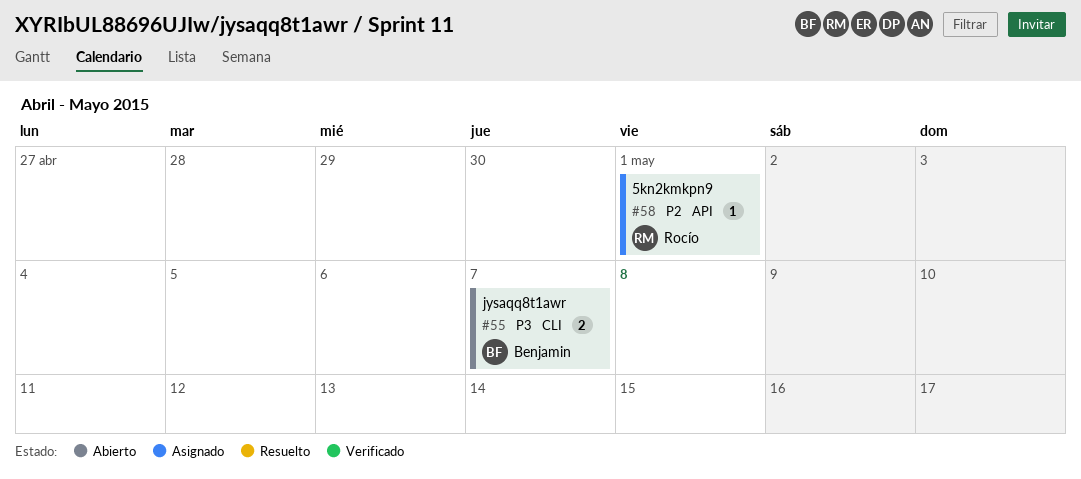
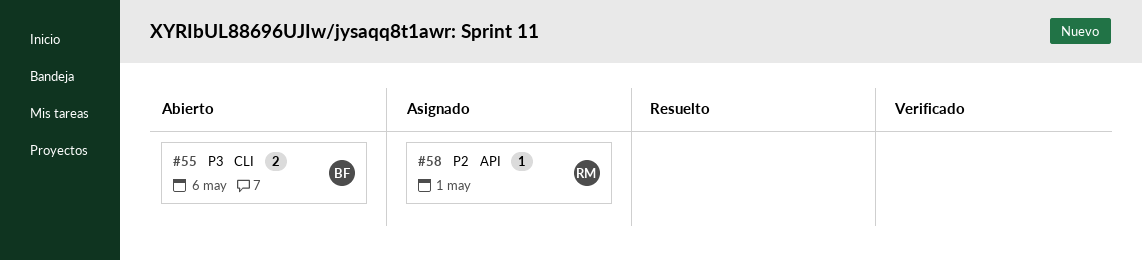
#55, due: May 7 -> May 6

